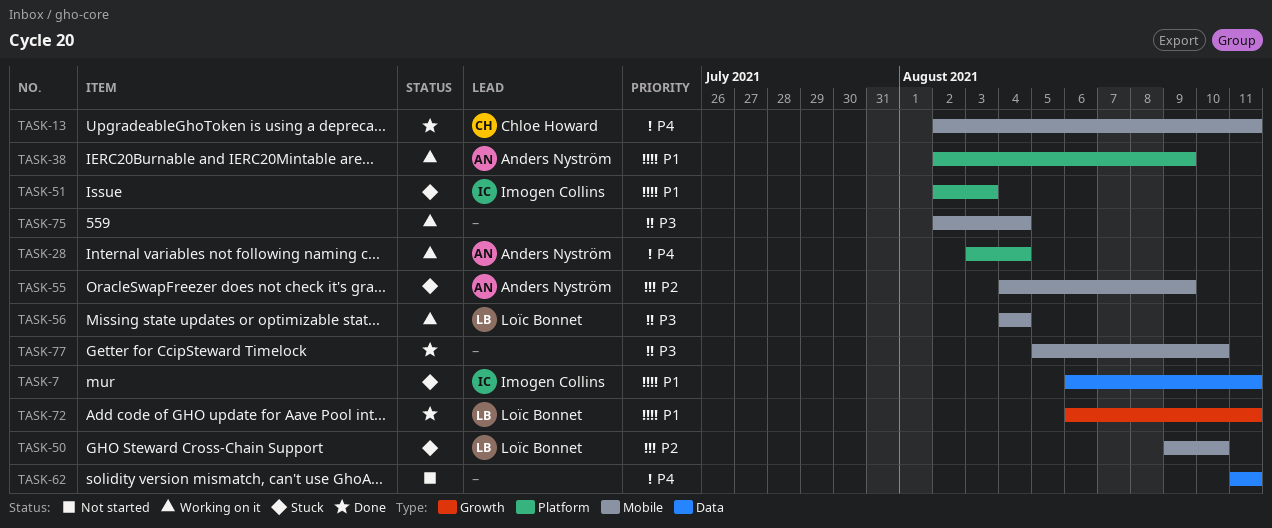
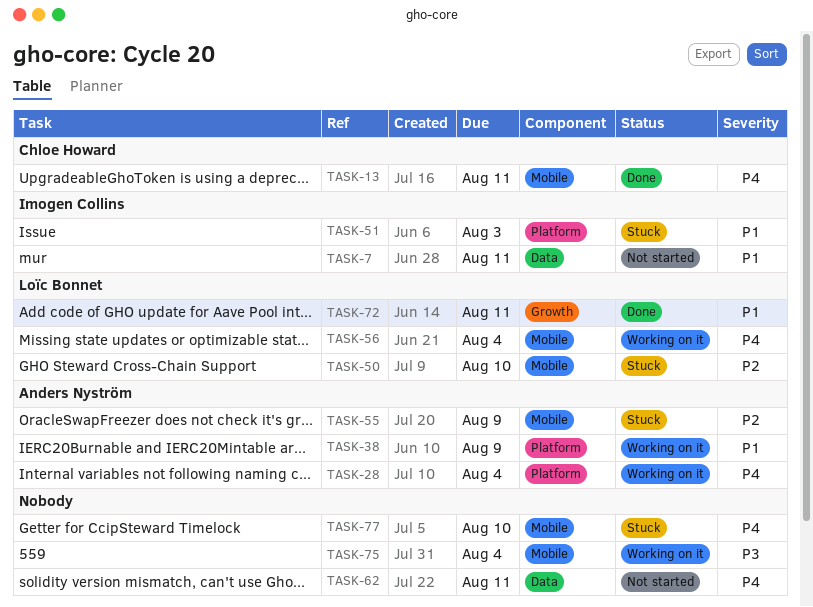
TASK-7, status: Stuck -> Not started
TASK-56, priority: P3 -> P4
TASK-77, status: Done -> Stuck
TASK-77, priority: P3 -> P4

